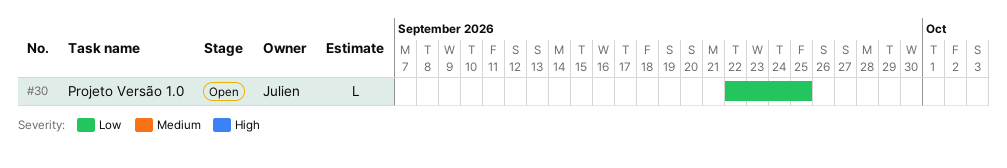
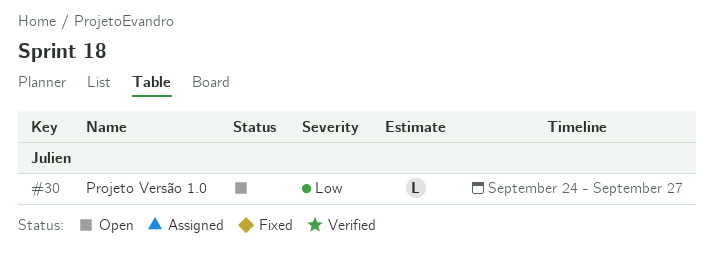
#30, start: Sep 22 -> Sep 24
#30, due: Sep 25 -> Sep 27

